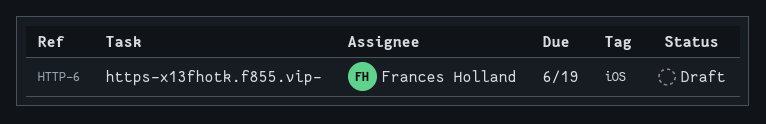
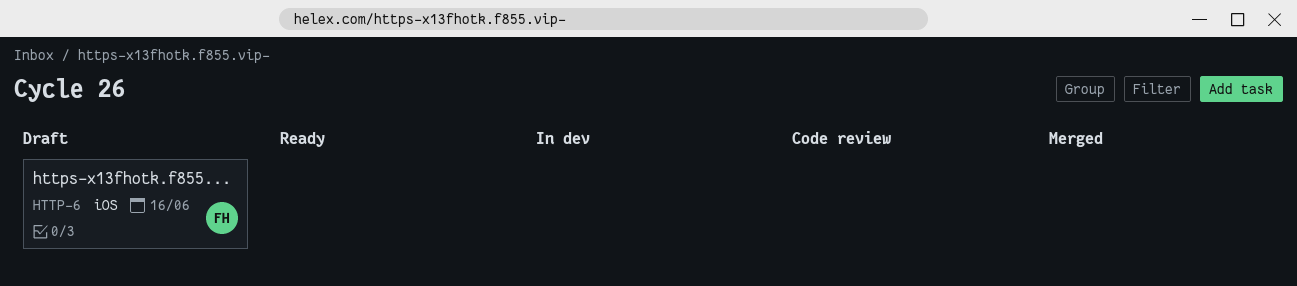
HTTP-6, due: Jun 19 -> Jun 16

